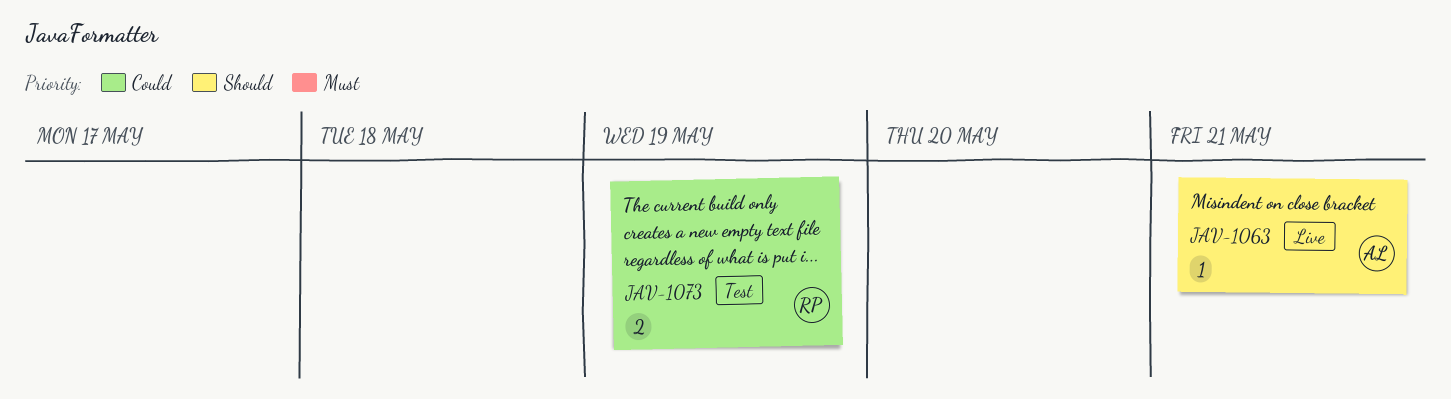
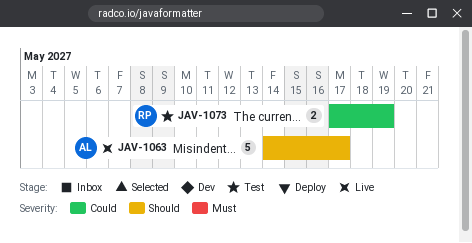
JAV-1063, estimate: 1 -> 5
JAV-1063, due: May 21 -> May 17

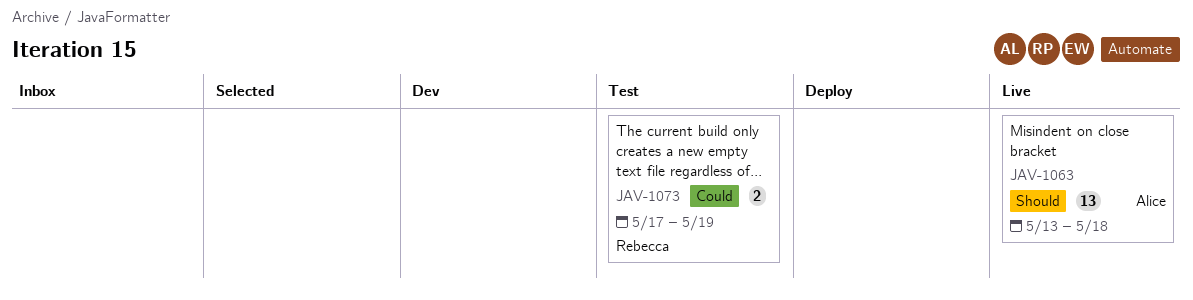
JAV-1063, estimate: 5 -> 13
JAV-1063, start: May 14 -> May 13
JAV-1063, due: May 17 -> May 18

